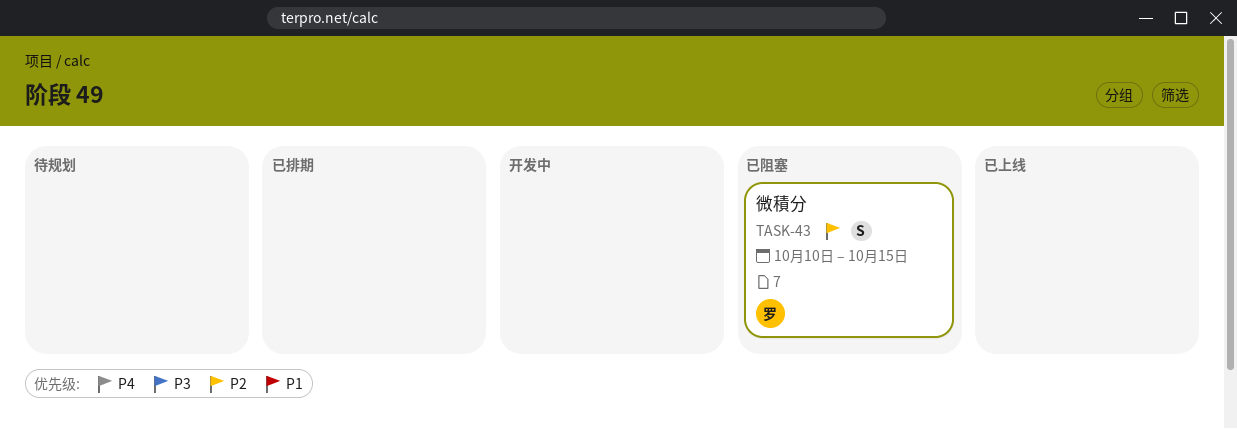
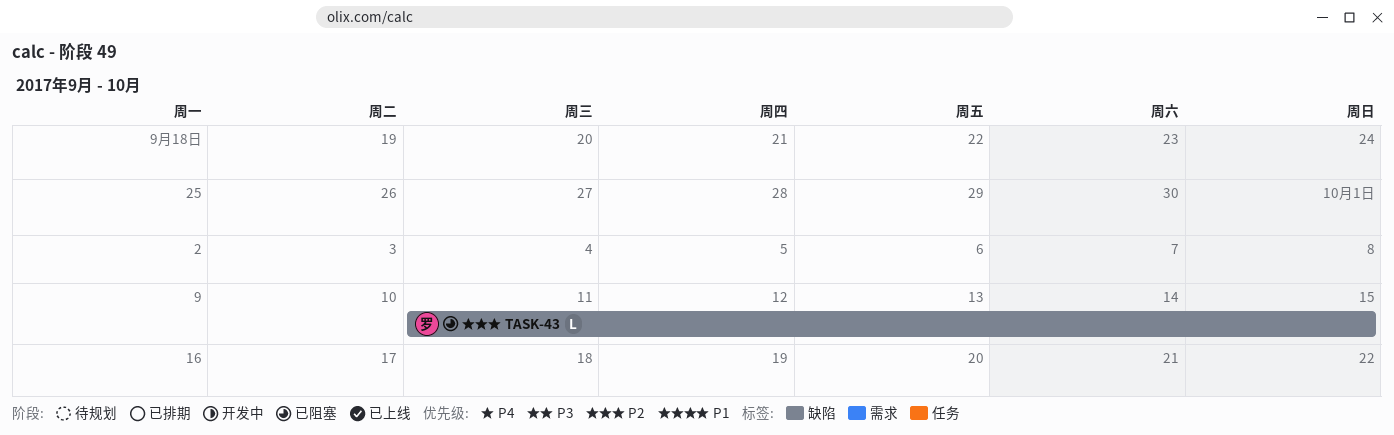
TASK-43, estimate: S -> L
TASK-43, start: Oct 10 -> Oct 11

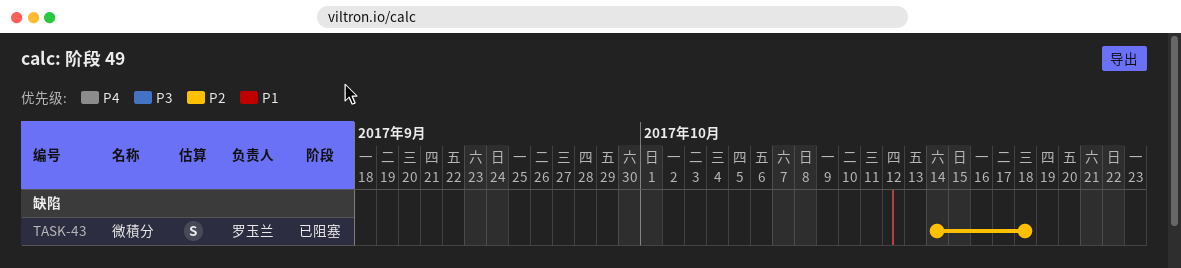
TASK-43, estimate: L -> S
TASK-43, start: Oct 11 -> Oct 14
TASK-43, due: Oct 15 -> Oct 18

